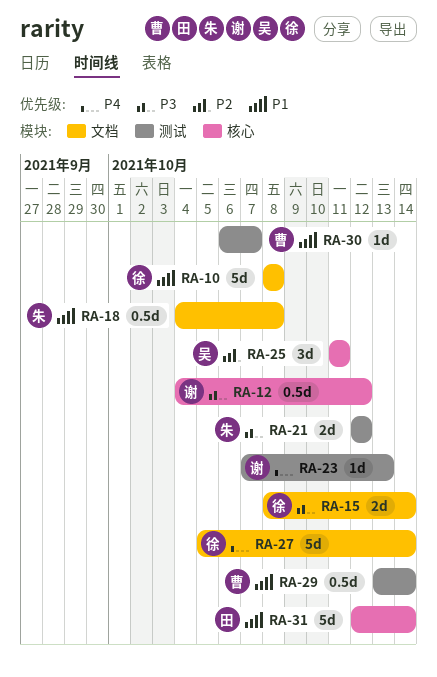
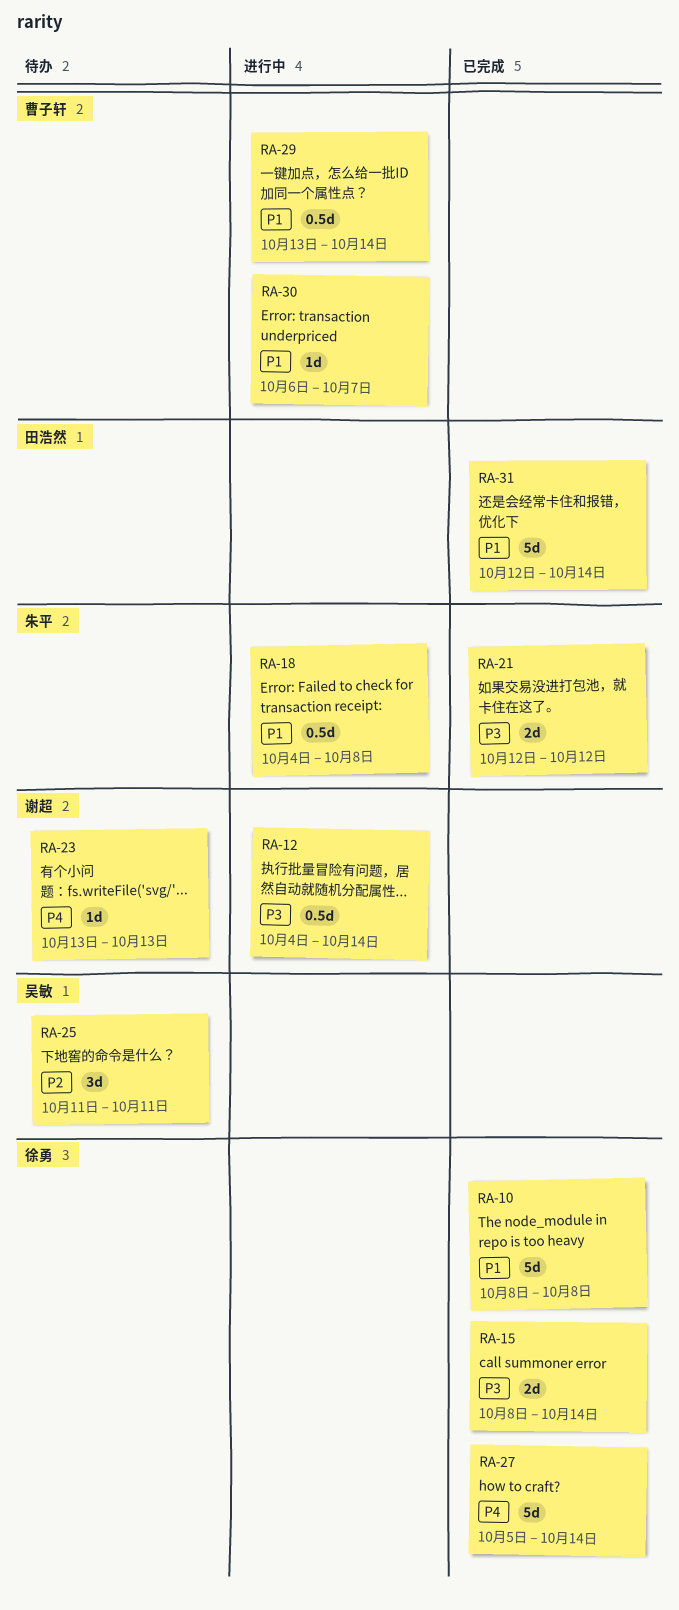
RA-12, due: Oct 12 -> Oct 14
RA-23, start: Oct 7 -> Oct 13

